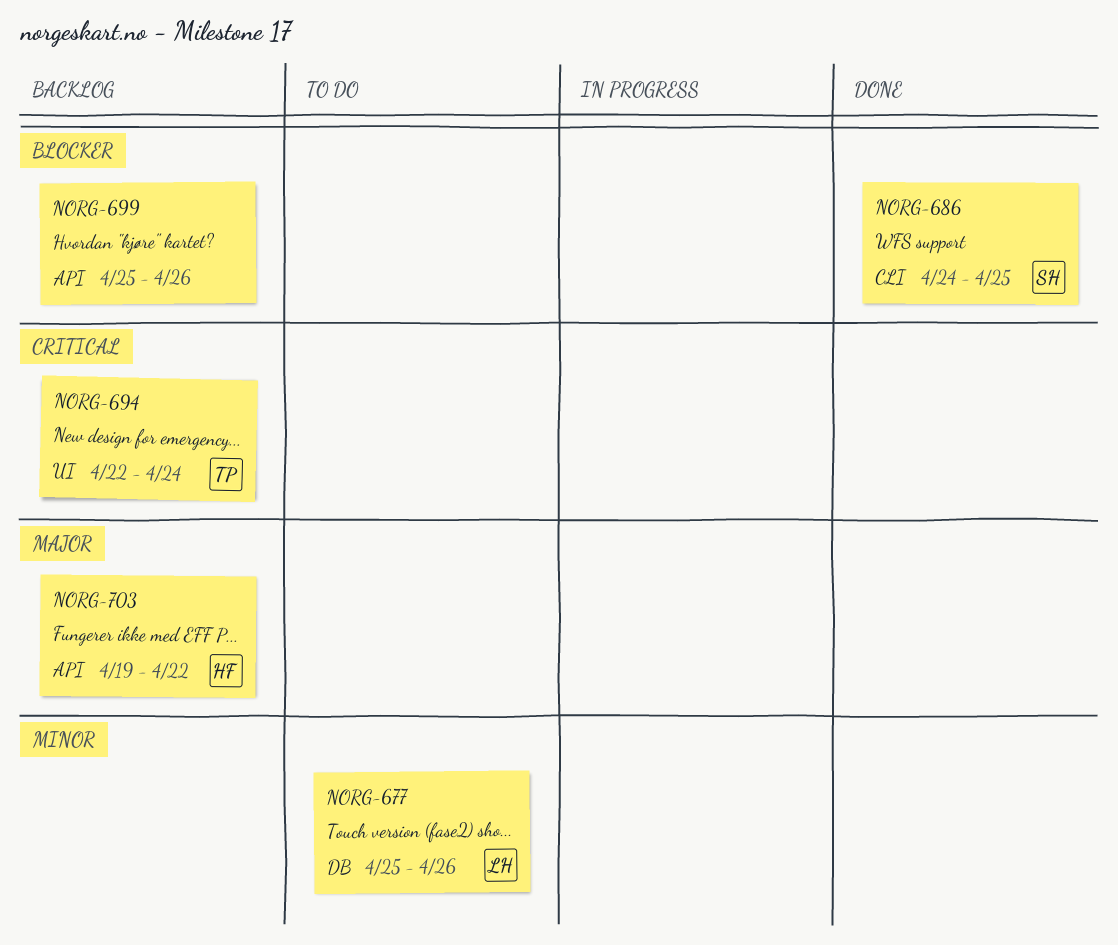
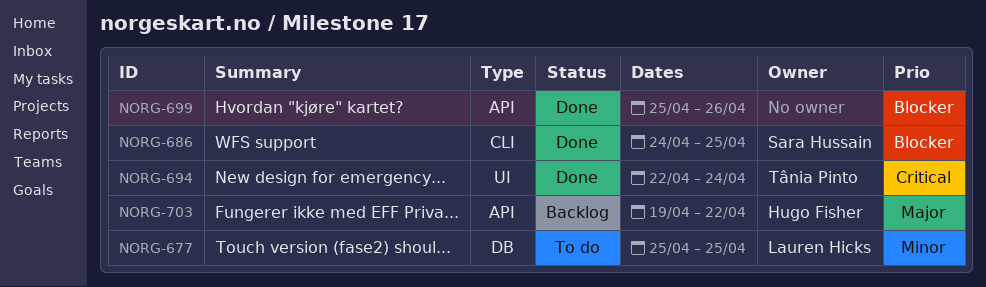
NORG-677, due: Apr 26 -> Apr 25
NORG-694, status: Backlog -> Done
NORG-699, status: Backlog -> Done

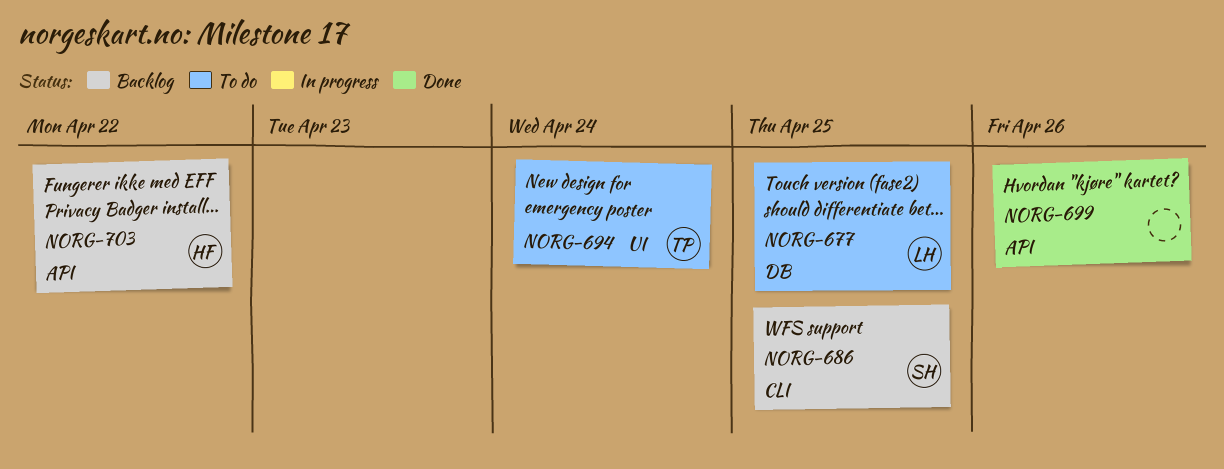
NORG-686, status: Done -> Backlog
NORG-694, status: Done -> To do

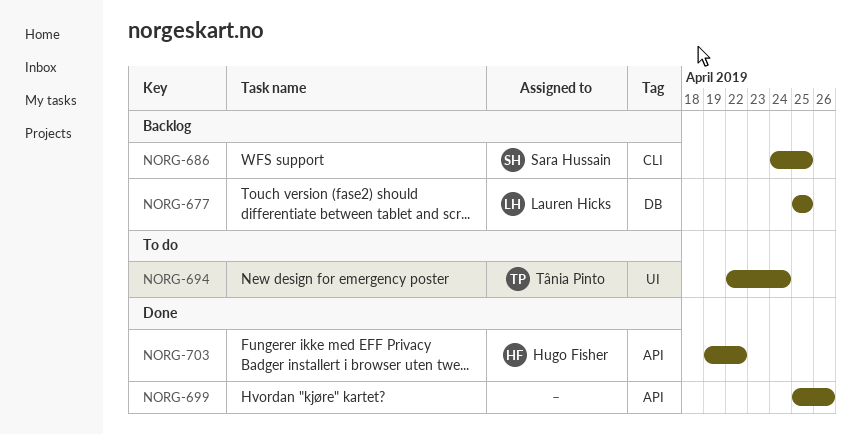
NORG-677, status: To do -> Backlog
NORG-703, status: Backlog -> Done

